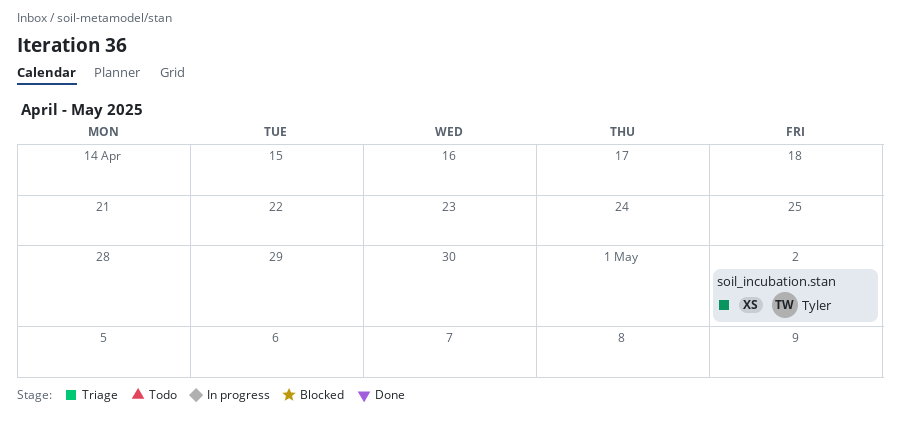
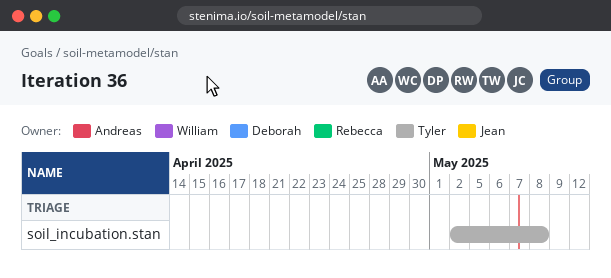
soil_incubation.stan, due: May 2 -> May 8

